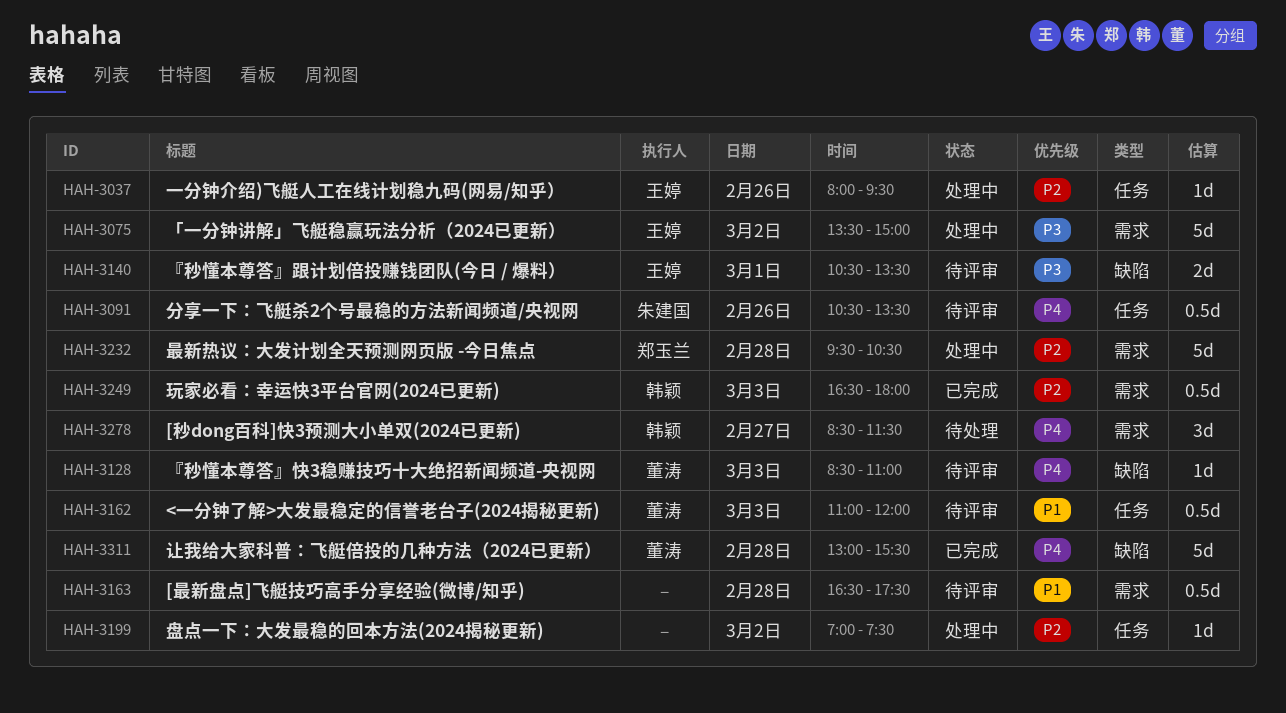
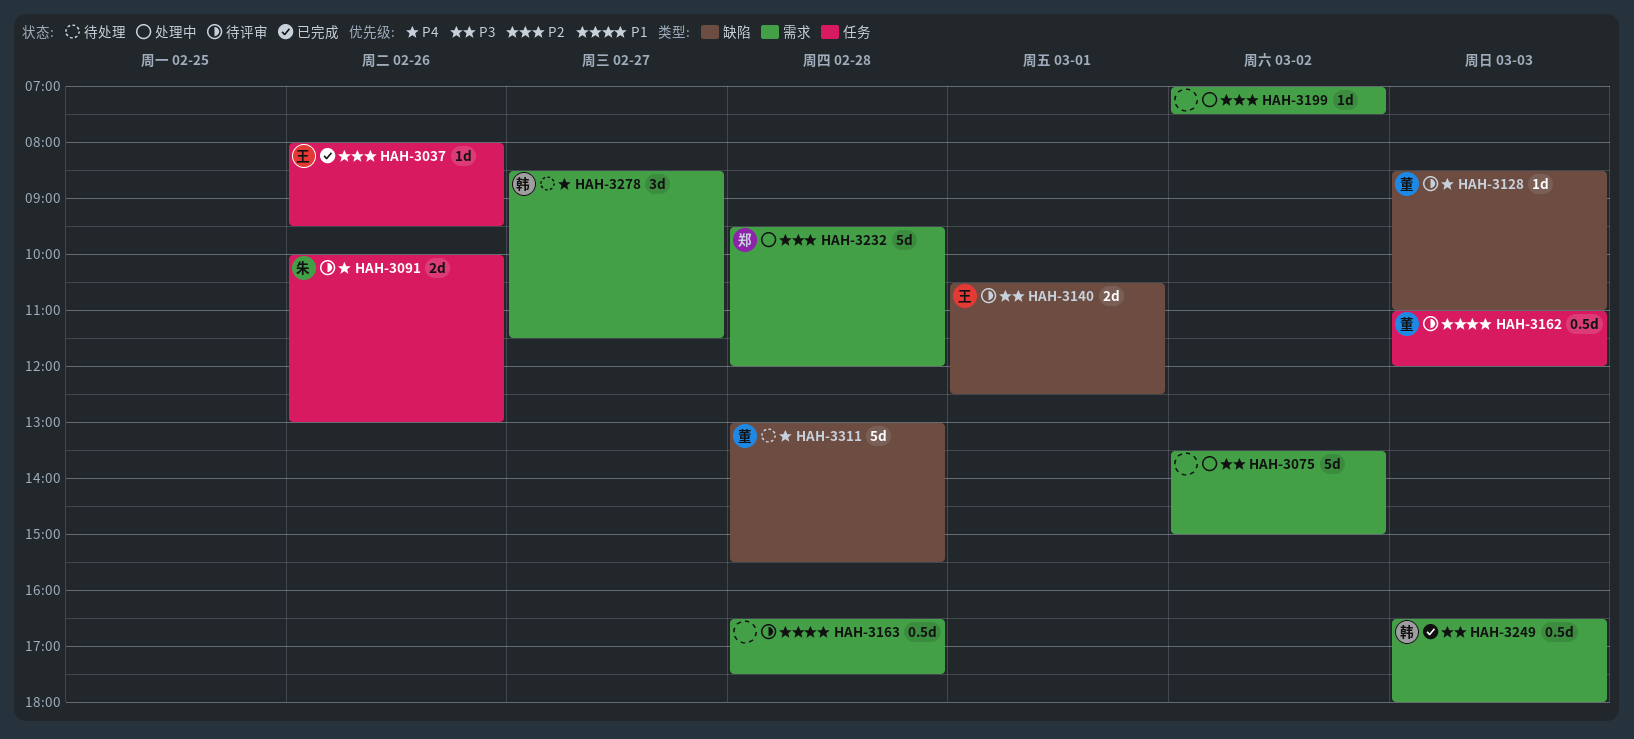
HAH-3037, status: 处理中 -> 已完成
HAH-3075, owner: 王婷 -> none
HAH-3091, estimate: 0.5d -> 2d
HAH-3091, begins: 10:30 -> 10:00
HAH-3091, ends: 13:30 -> 13:00
HAH-3140, ends: 13:30 -> 12:30
HAH-3199, label: 任务 -> 需求
HAH-3232, ends: 10:30 -> 12:00
HAH-3249, priority: P2 -> P3
HAH-3311, status: 已完成 -> 待处理

